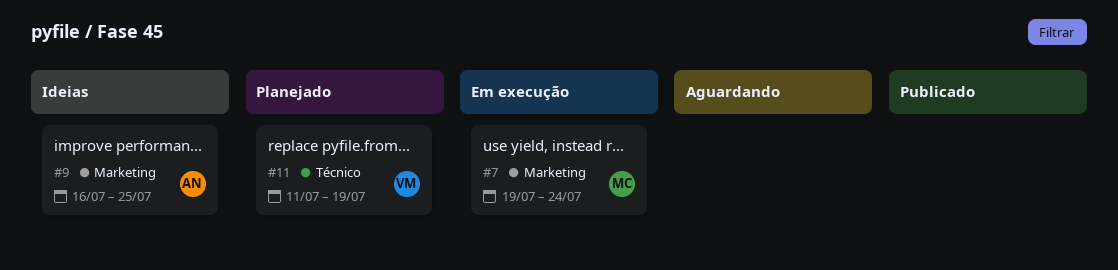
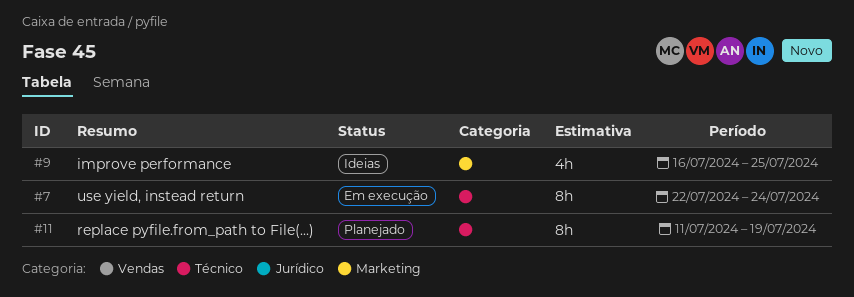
#7, label: Marketing -> Técnico
#7, start: Jul 19 -> Jul 22

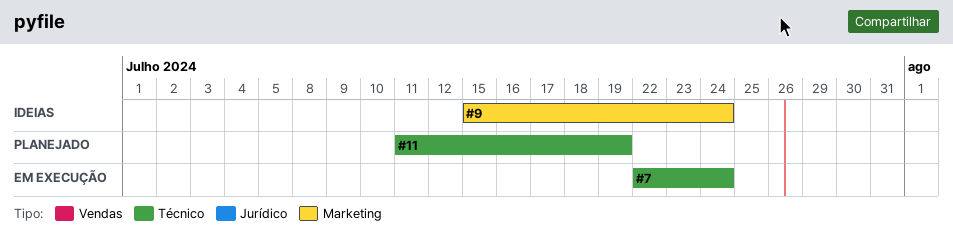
#9, start: Jul 16 -> Jul 15
#9, due: Jul 25 -> Jul 24

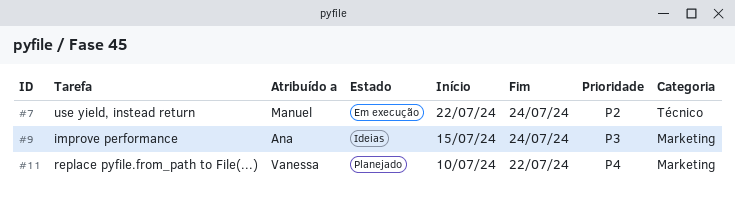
#11, label: Técnico -> Marketing
#11, start: Jul 11 -> Jul 10
#11, due: Jul 19 -> Jul 22

